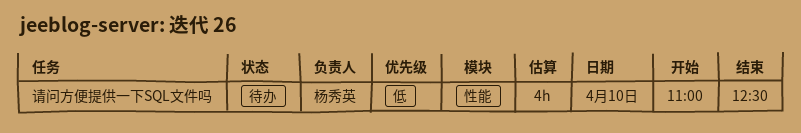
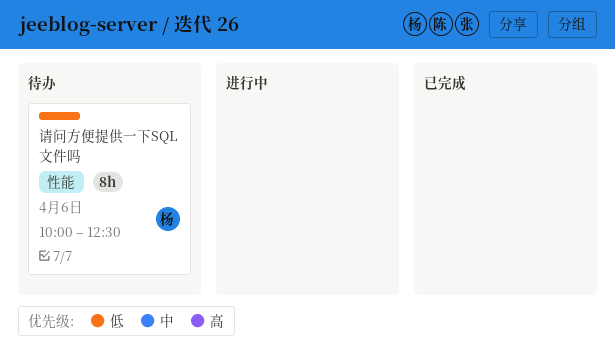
请问方便提供一下SQL文件吗, estimate: 4h -> 8h
请问方便提供一下SQL文件吗, day: Apr 10 -> Apr 6
请问方便提供一下SQL文件吗, begins: 11:00 -> 10:00

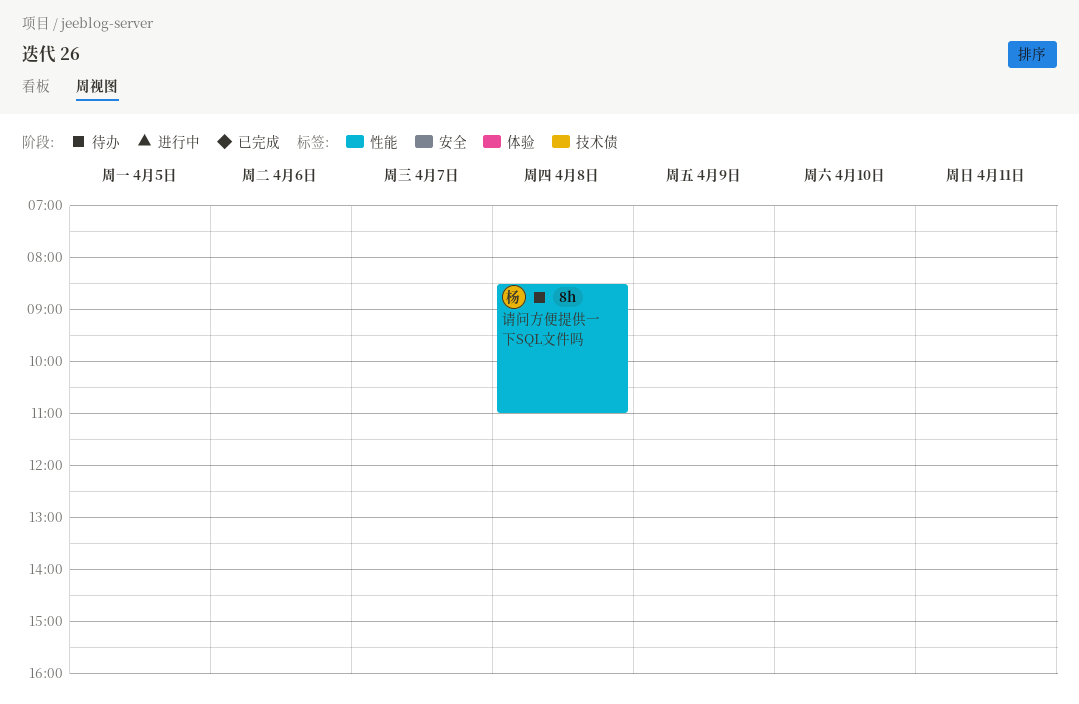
请问方便提供一下SQL文件吗, day: Apr 6 -> Apr 8
请问方便提供一下SQL文件吗, begins: 10:00 -> 08:30
请问方便提供一下SQL文件吗, ends: 12:30 -> 11:00

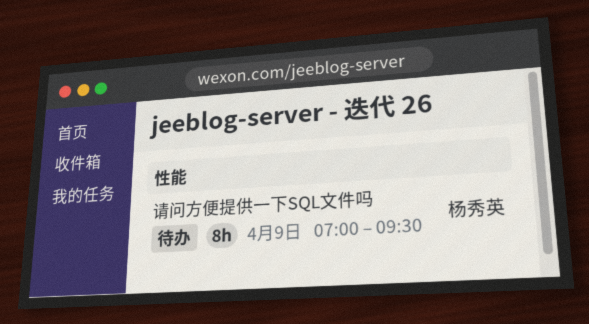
请问方便提供一下SQL文件吗, day: Apr 8 -> Apr 9
请问方便提供一下SQL文件吗, begins: 08:30 -> 07:00
请问方便提供一下SQL文件吗, ends: 11:00 -> 09:30

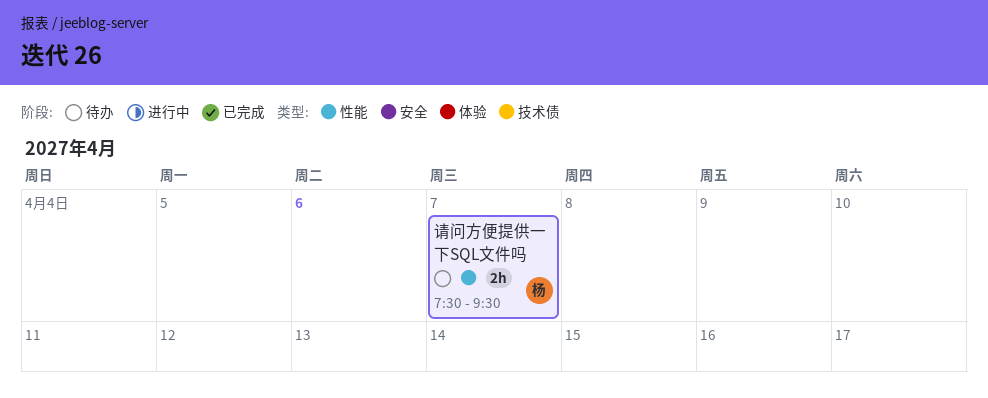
请问方便提供一下SQL文件吗, estimate: 8h -> 2h
请问方便提供一下SQL文件吗, day: Apr 9 -> Apr 7
请问方便提供一下SQL文件吗, begins: 07:00 -> 07:30

